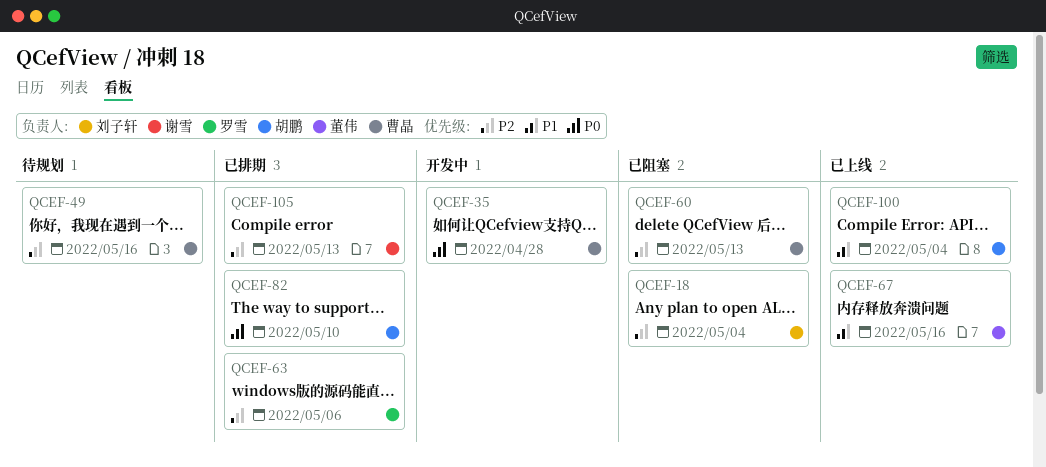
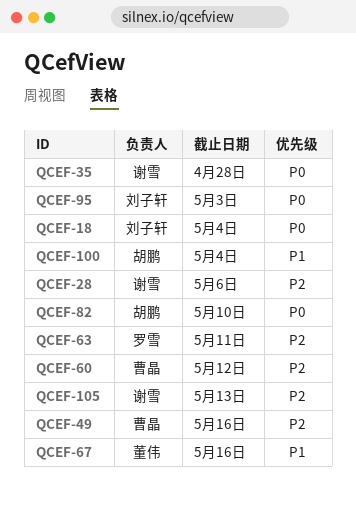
QCEF-18, priority: P2 -> P0
QCEF-28: none -> present
QCEF-35, owner: 曹晶 -> 谢雪
QCEF-60, due: May 13 -> May 12
QCEF-63, due: May 6 -> May 11
QCEF-95: none -> present

